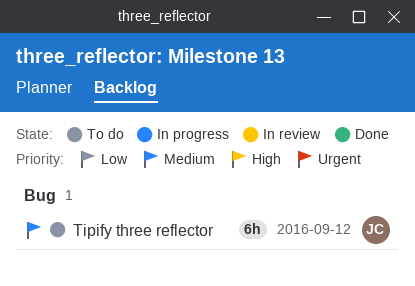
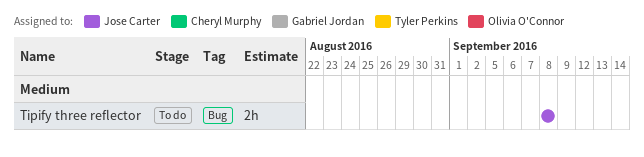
Tipify three reflector, estimate: 6h -> 2h
Tipify three reflector, due: Sep 12 -> Sep 8

